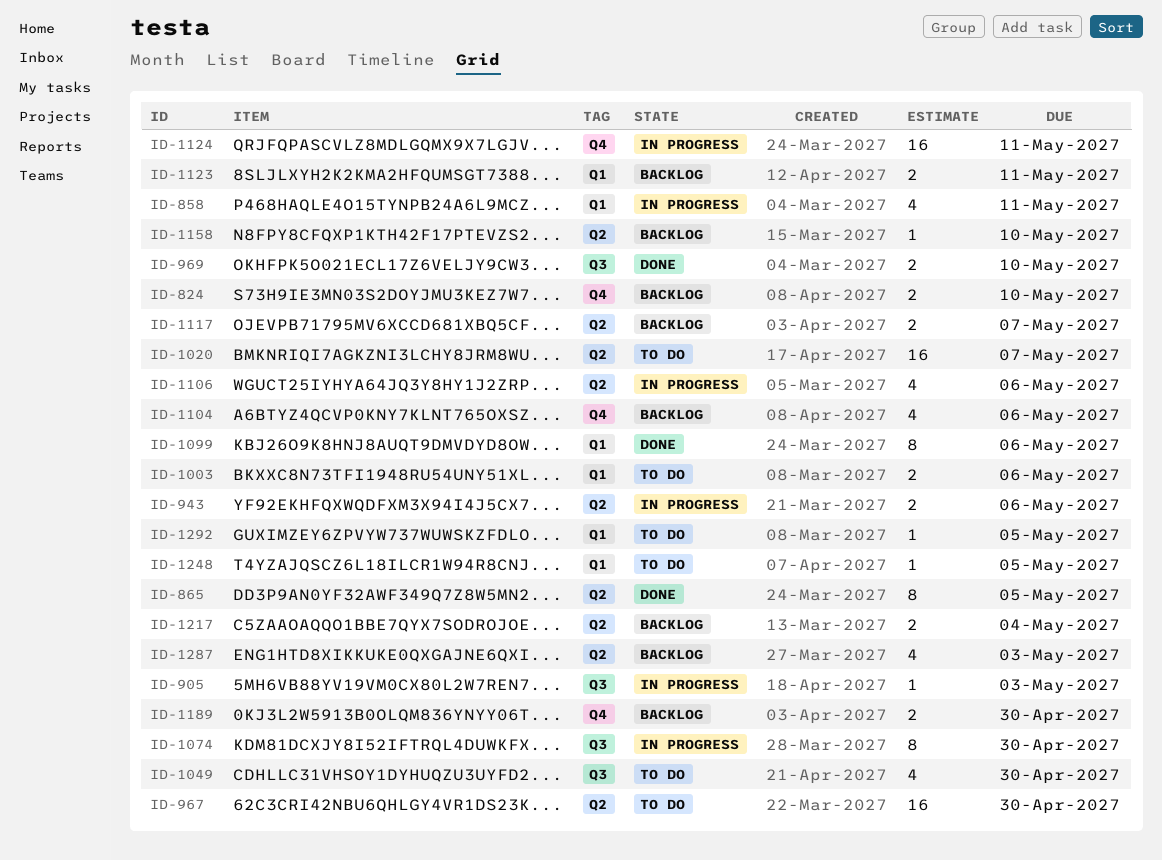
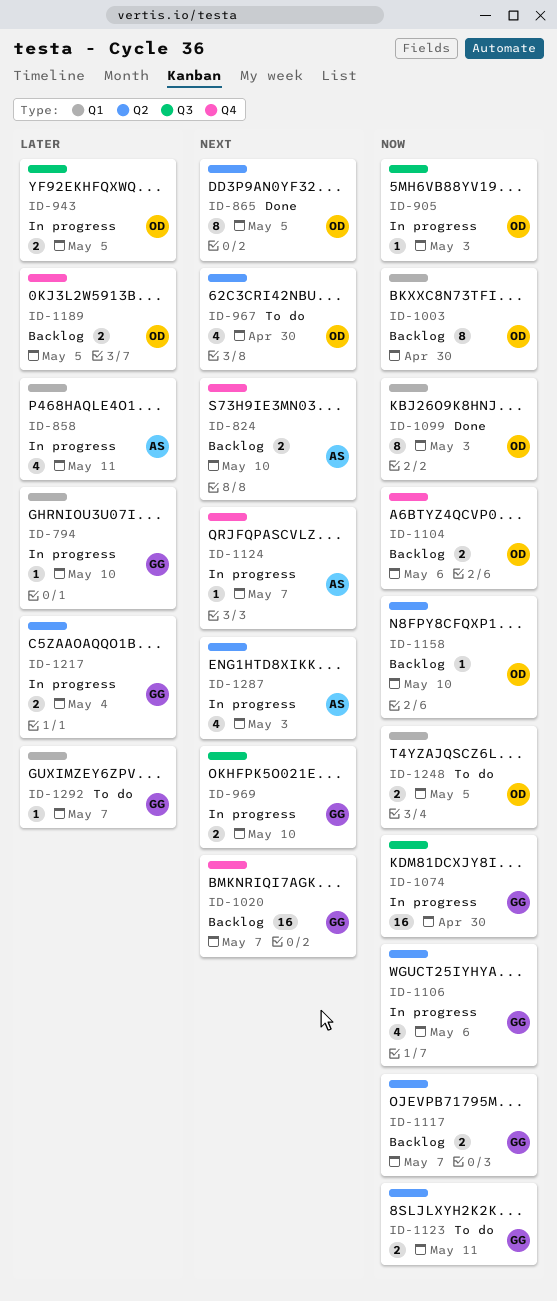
ID-794: none -> present
ID-943, label: Q2 -> Q3
ID-943, due: May 6 -> May 5
ID-967, estimate: 16 -> 4
ID-969, status: Done -> In progress
ID-1003, status: To do -> Backlog
ID-1003, estimate: 2 -> 8
ID-1003, due: May 6 -> Apr 30
ID-1020, status: To do -> Backlog
ID-1020, label: Q2 -> Q4
ID-1049: present -> none
ID-1074, estimate: 8 -> 16
ID-1099, due: May 6 -> May 3
ID-1104, estimate: 4 -> 2
ID-1123, status: Backlog -> To do
ID-1123, label: Q1 -> Q2
ID-1124, estimate: 16 -> 1
ID-1124, due: May 11 -> May 7
ID-1189, due: Apr 30 -> May 5
ID-1217, status: Backlog -> In progress
ID-1248, estimate: 1 -> 2
ID-1287, status: Backlog -> In progress
ID-1292, due: May 5 -> May 7

